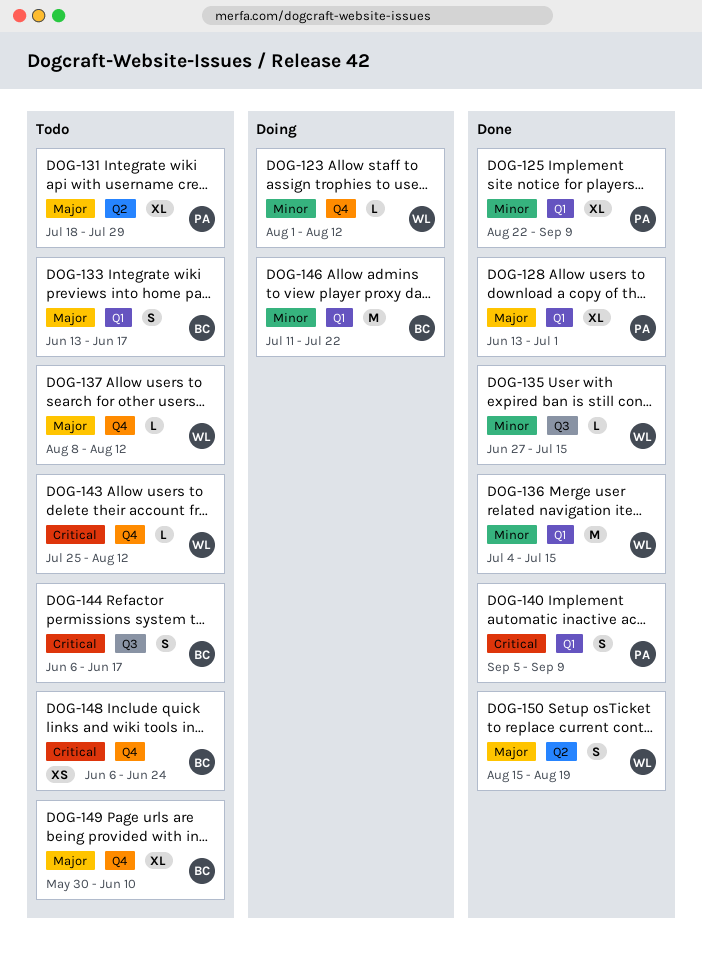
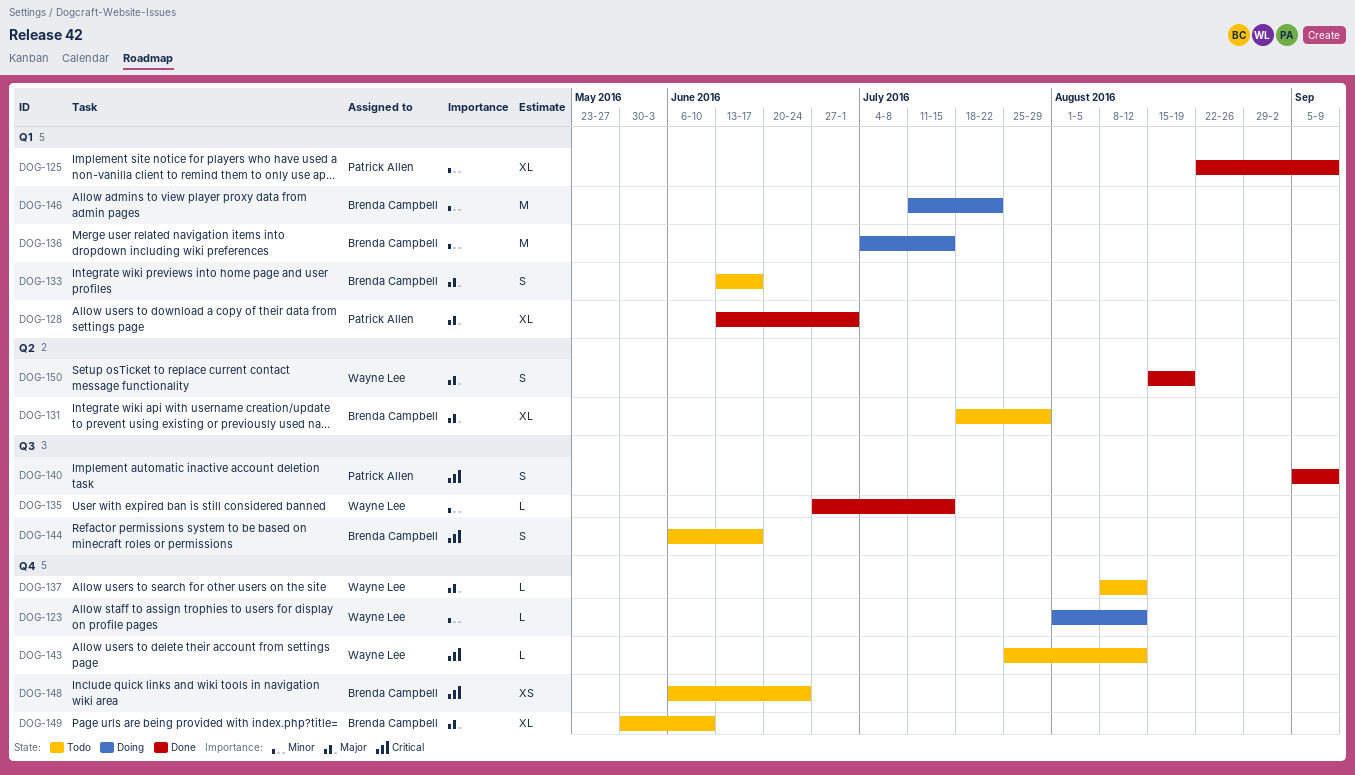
DOG-131, owner: Patrick Allen -> Brenda Campbell
DOG-136, status: Done -> Doing
DOG-136, owner: Wayne Lee -> Brenda Campbell
DOG-140, label: Q1 -> Q3

